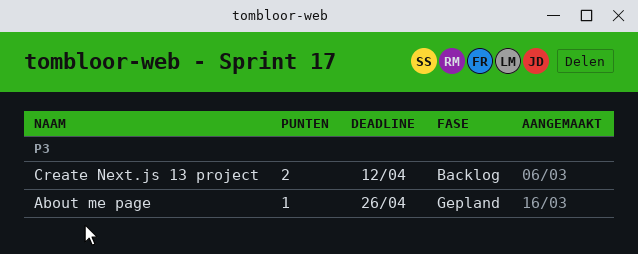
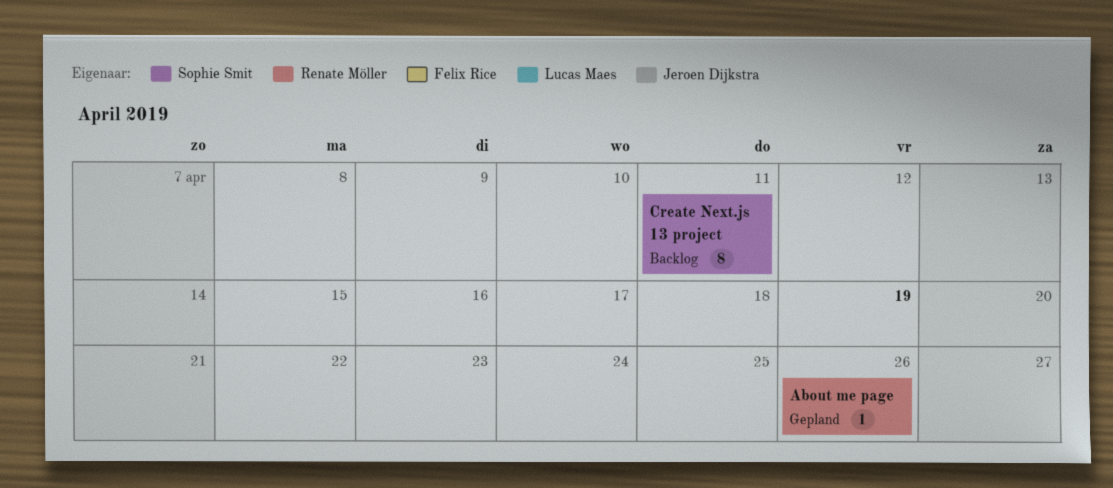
Create Next.js 13 project, estimate: 2 -> 8
Create Next.js 13 project, due: Apr 12 -> Apr 11

